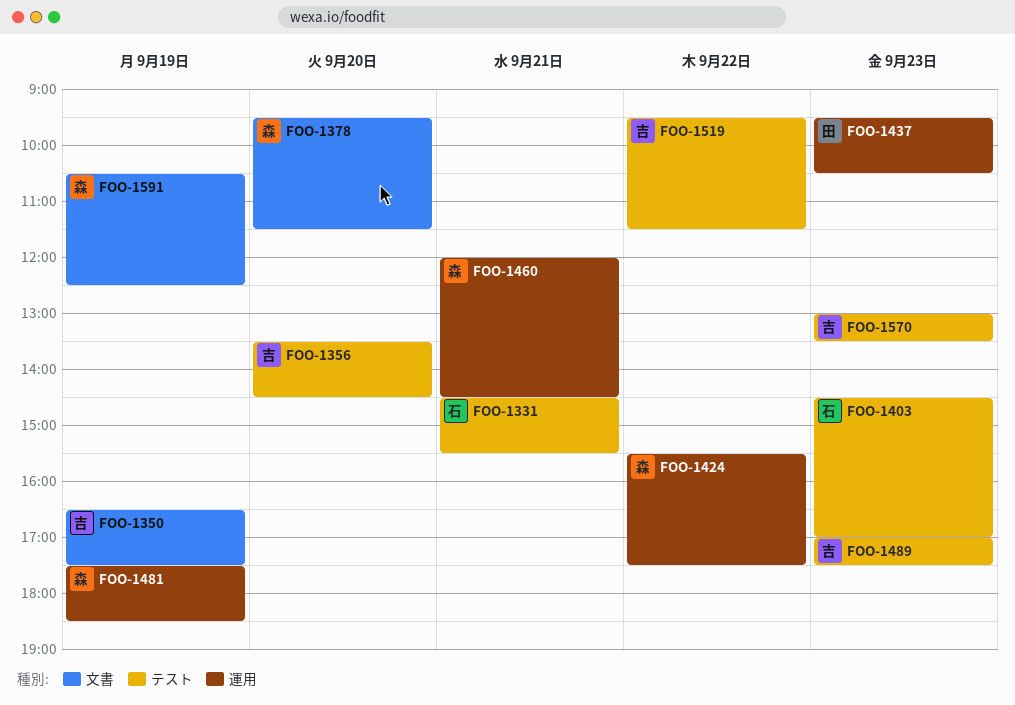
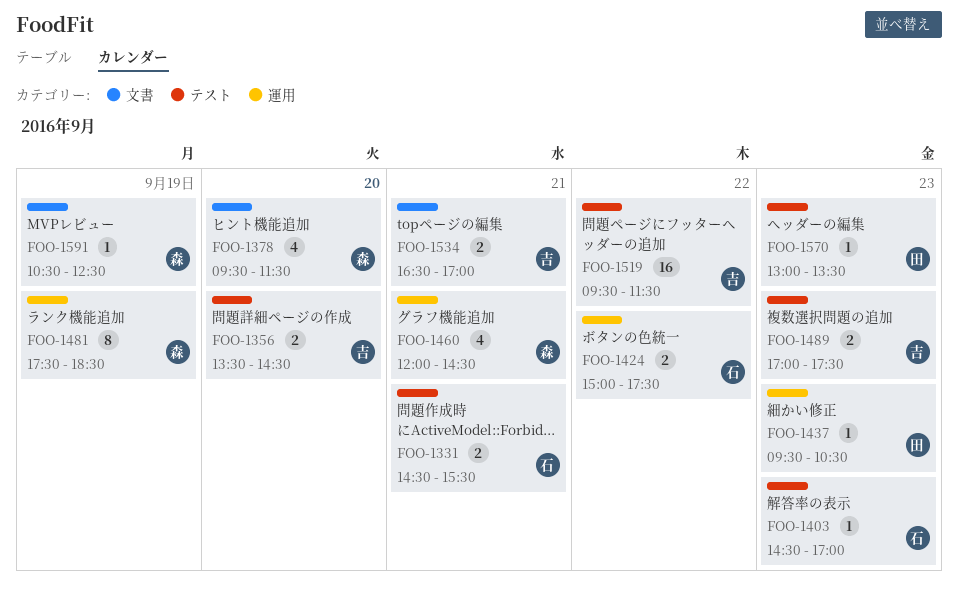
FOO-1350: present -> none
FOO-1424, owner: 森 -> 石
FOO-1424, begins: 15:30 -> 15:00
FOO-1534: none -> present
FOO-1570, owner: 吉 -> 田

